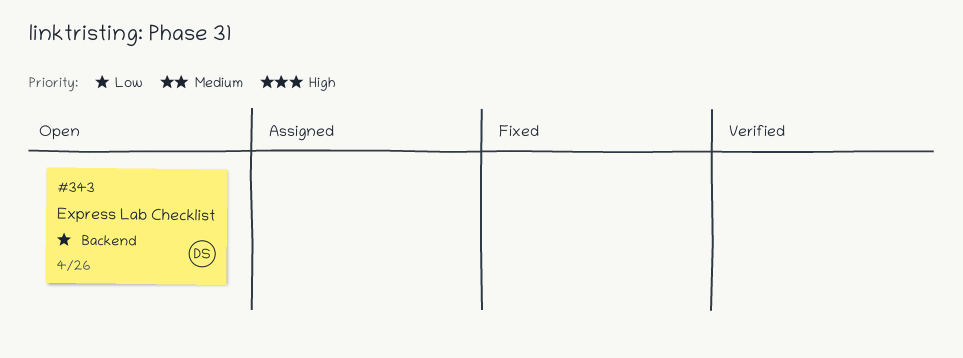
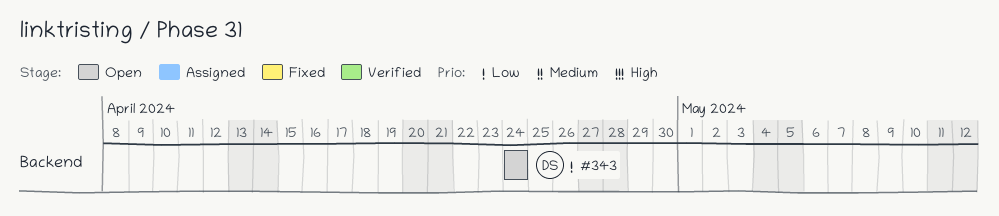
#343, due: Apr 26 -> Apr 24

